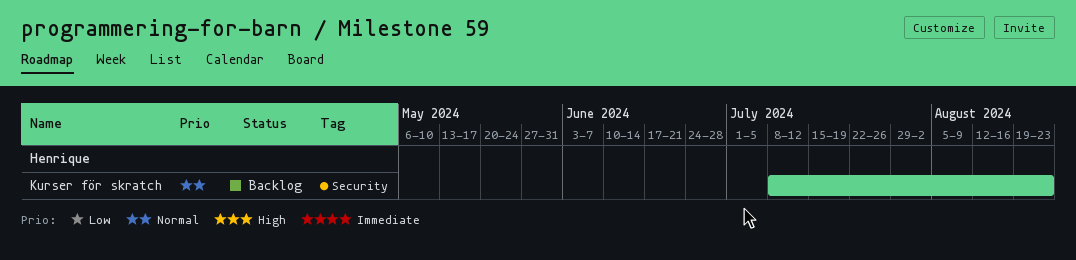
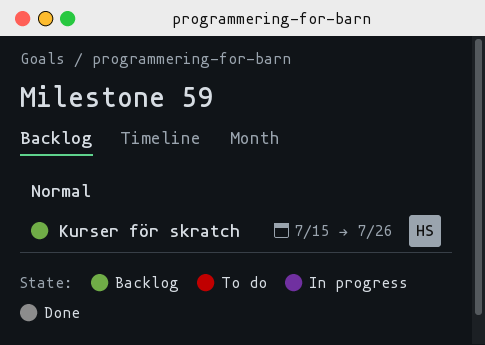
Kurser för skratch, start: Jul 8 -> Jul 15
Kurser för skratch, due: Aug 23 -> Jul 26

